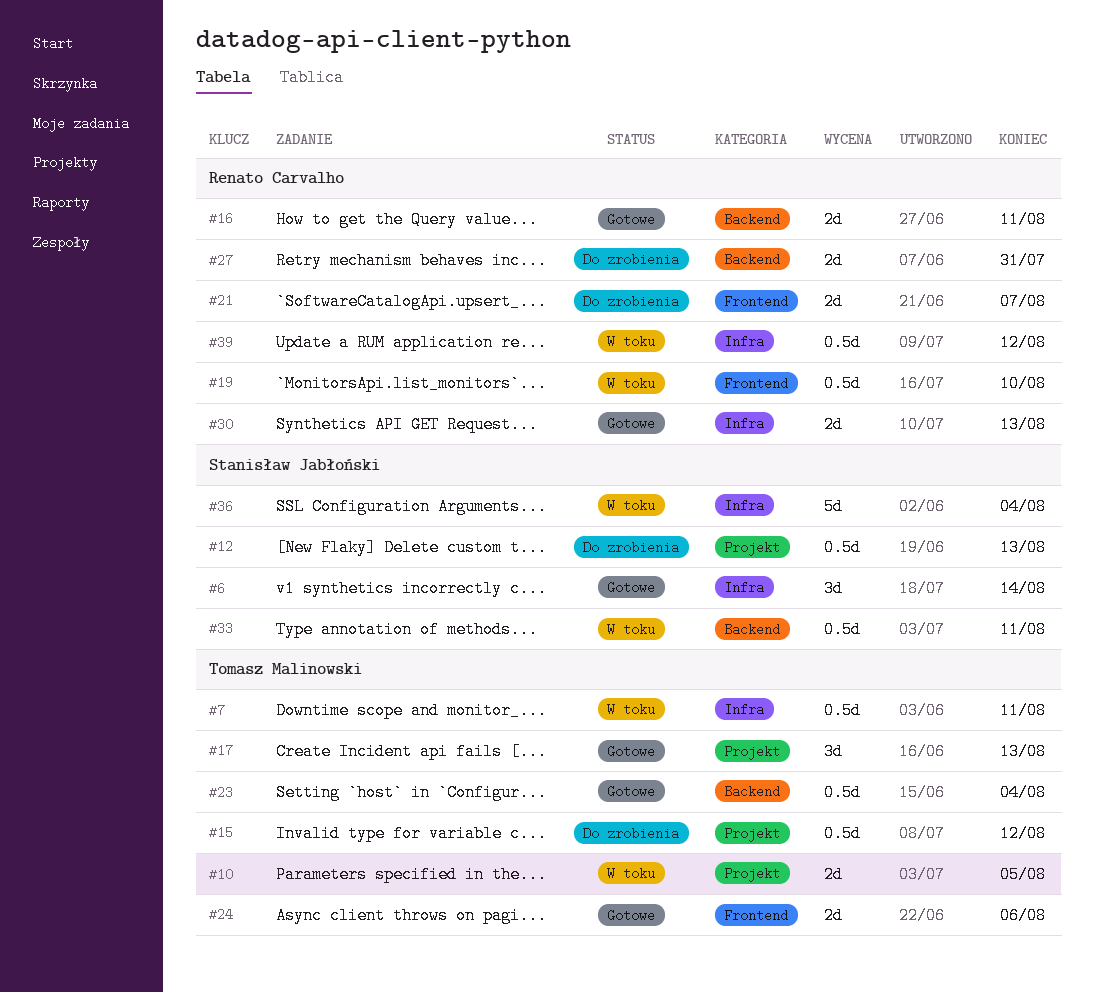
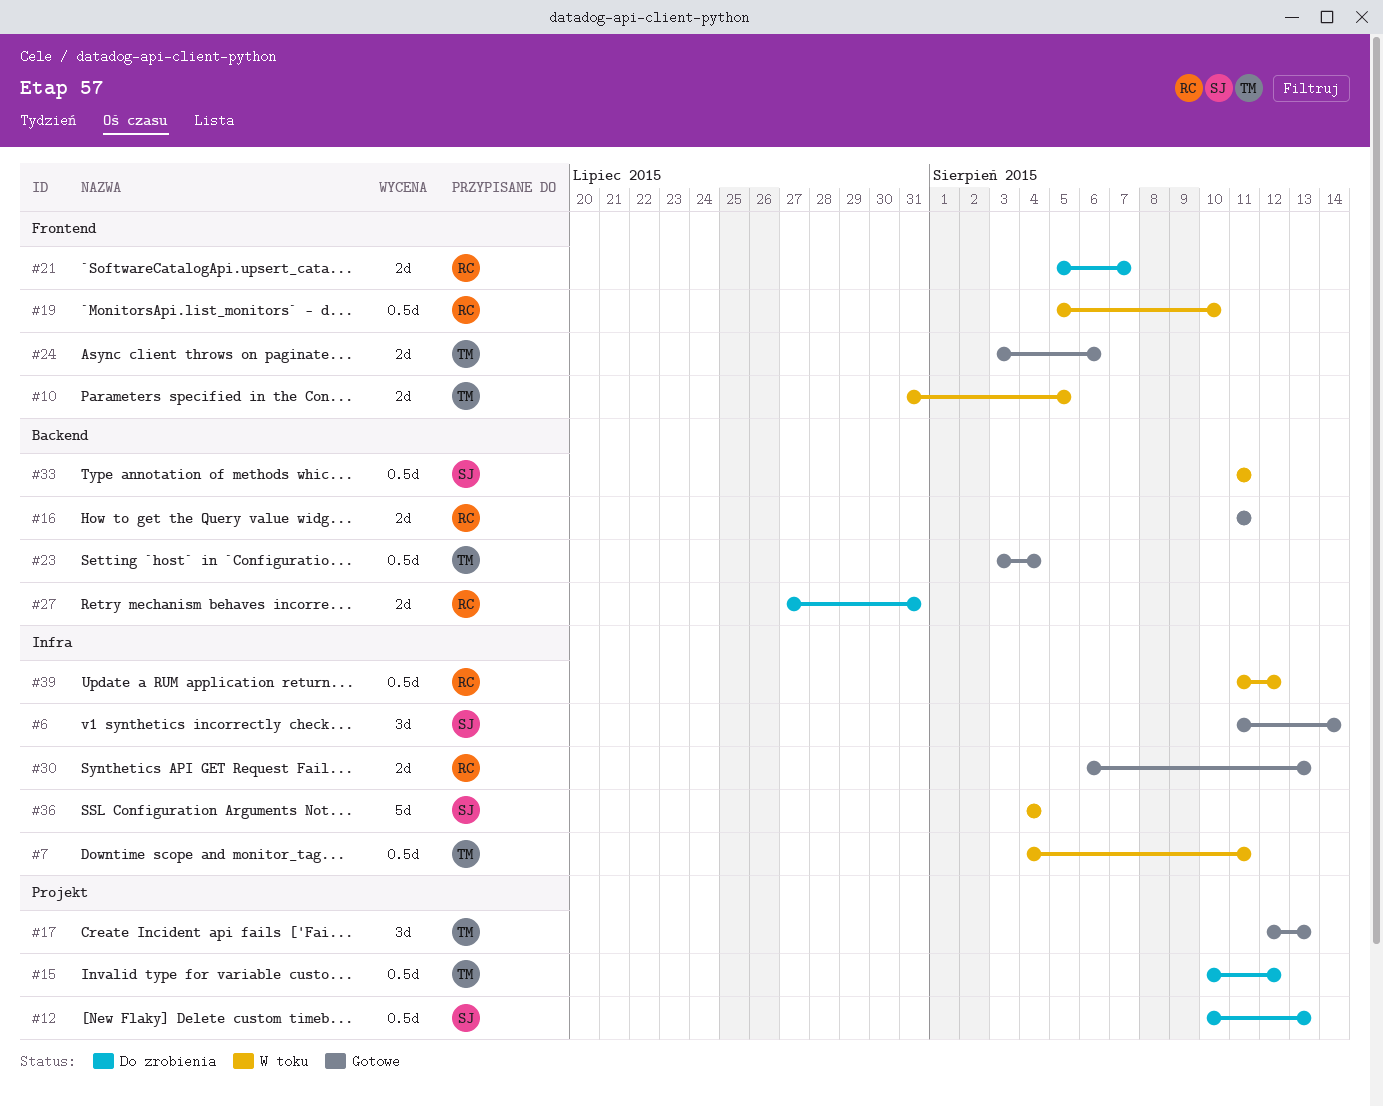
#10, label: Projekt -> Frontend

